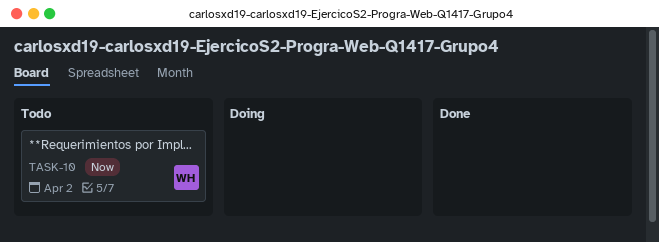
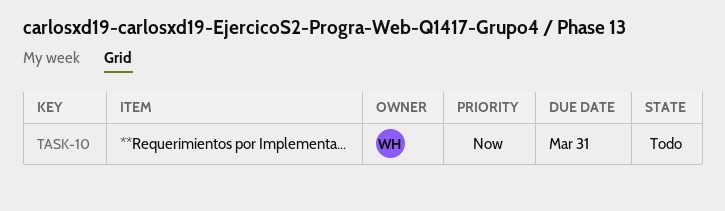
TASK-10, due: Apr 2 -> Mar 31

